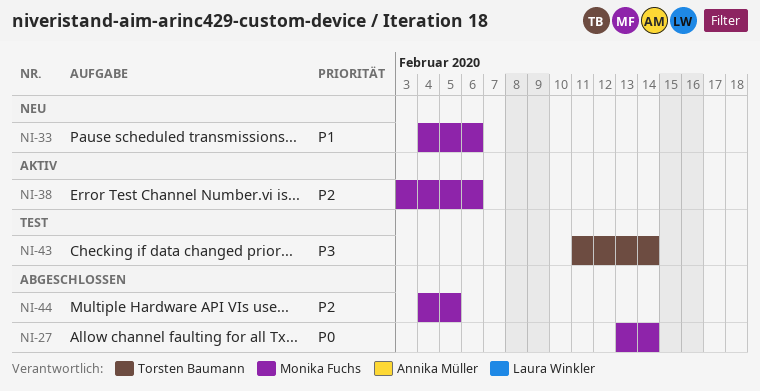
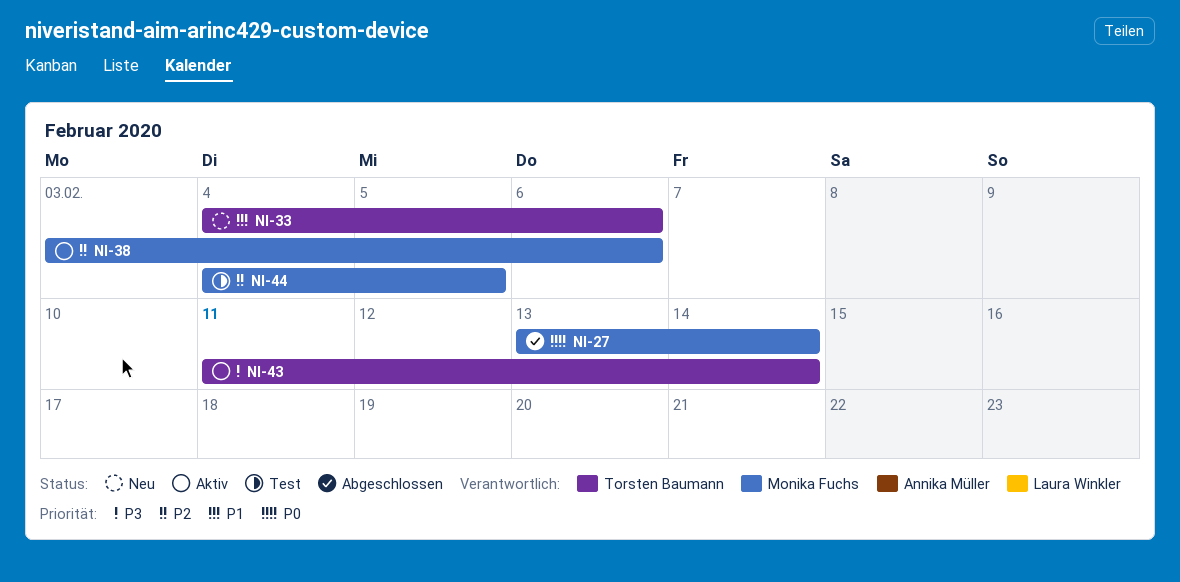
NI-33, owner: Monika Fuchs -> Torsten Baumann
NI-43, status: Test -> Aktiv
NI-44, status: Abgeschlossen -> Test

